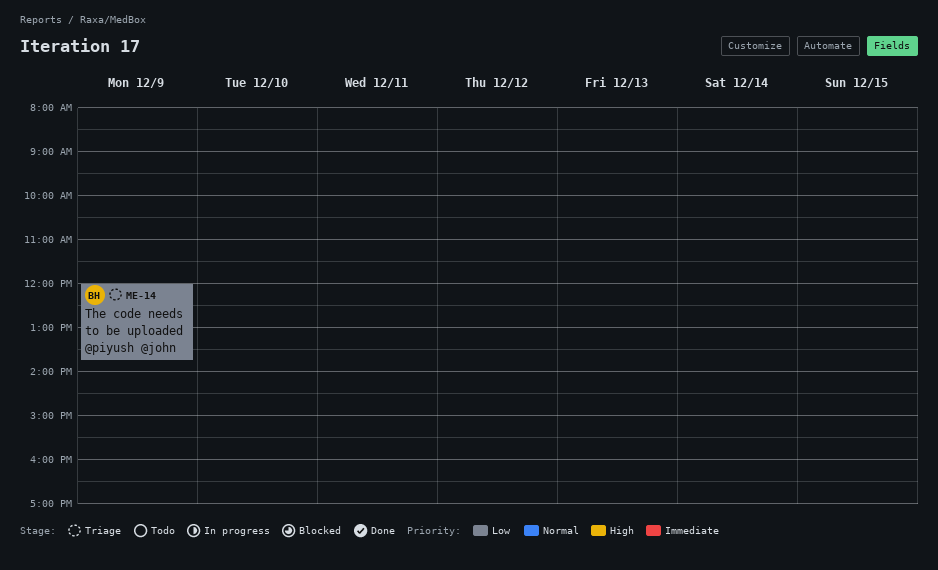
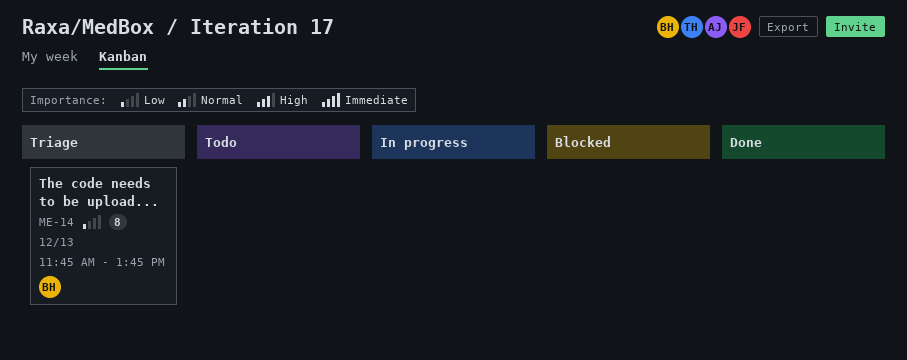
ME-14, day: Dec 9 -> Dec 13
ME-14, begins: 12:00 -> 11:45

